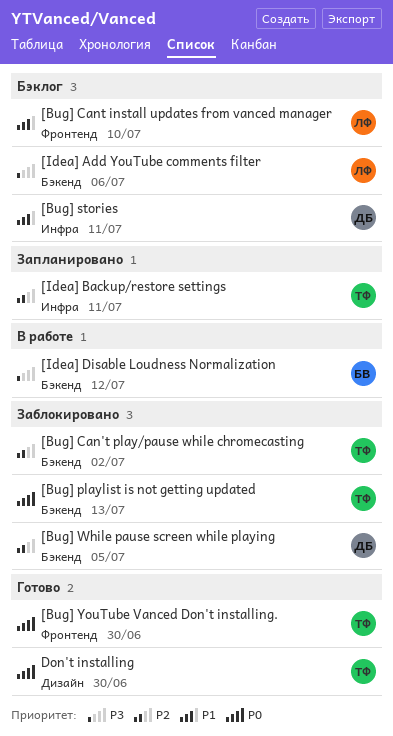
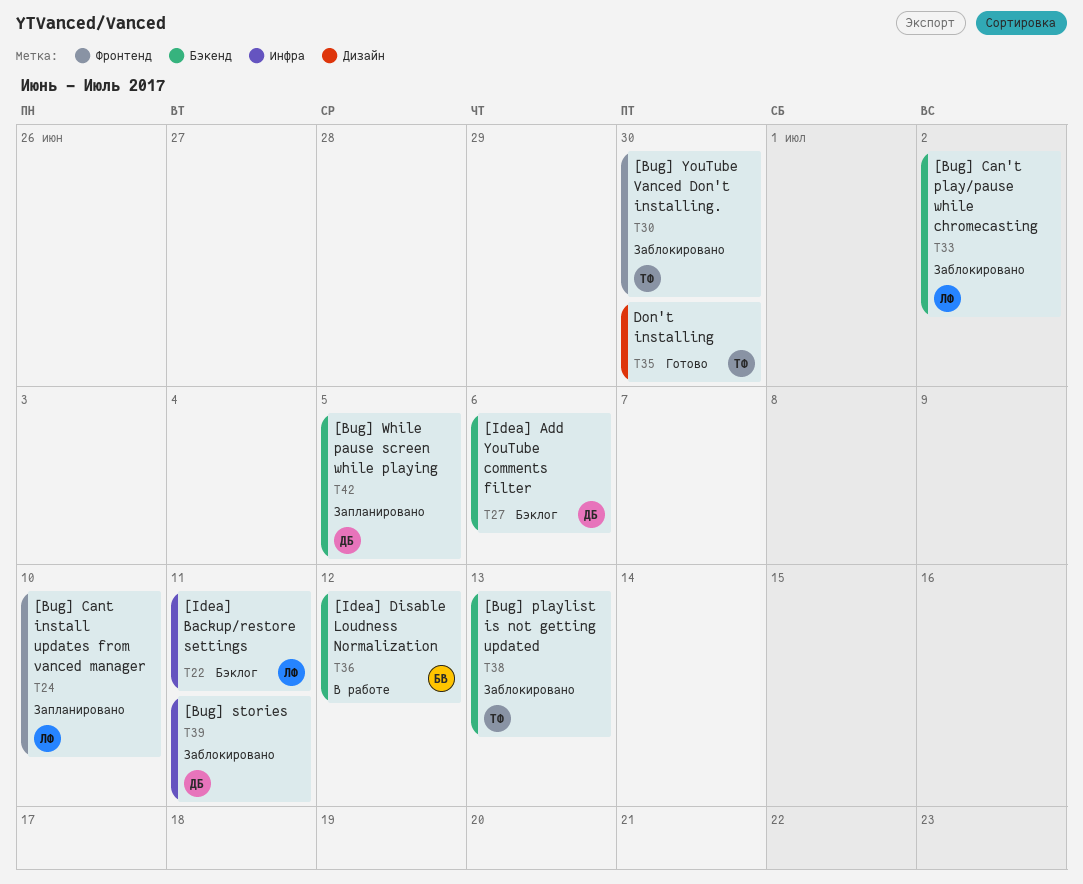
[Bug] Can't play/pause while chromecasting, owner: ТФ -> ЛФ
[Bug] Cant install updates from vanced manager, status: Бэклог -> Запланировано
[Bug] stories, status: Бэклог -> Заблокировано
[Bug] While pause screen while playing, status: Заблокировано -> Запланировано
[Bug] YouTube Vanced Don't installing., status: Готово -> Заблокировано
[Idea] Add YouTube comments filter, owner: ЛФ -> ДБ
[Idea] Backup/restore settings, status: Запланировано -> Бэклог
[Idea] Backup/restore settings, owner: ТФ -> ЛФ

